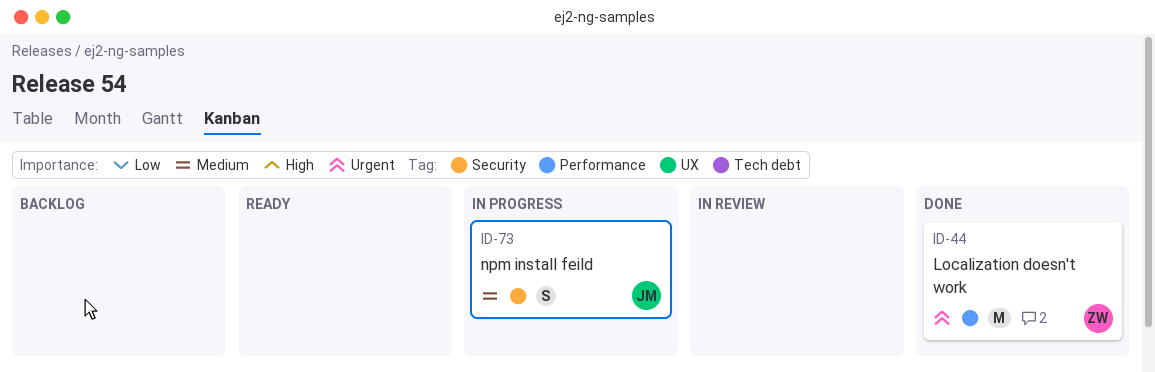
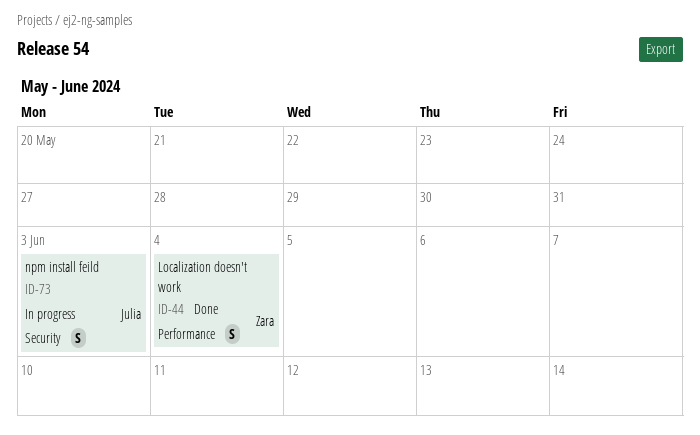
ID-44, estimate: M -> S

